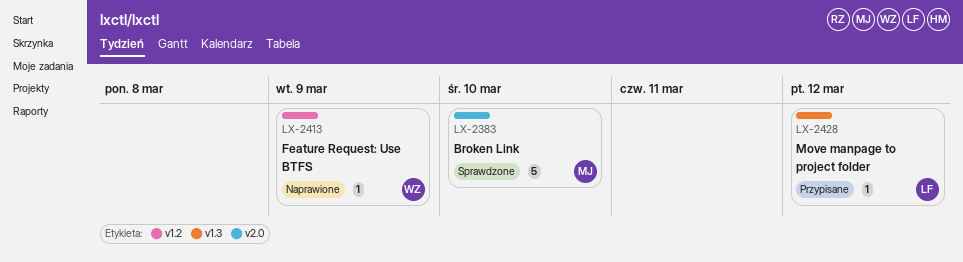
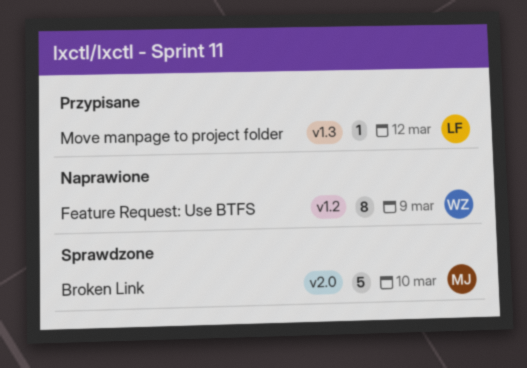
Feature Request: Use BTFS, estimate: 1 -> 8

